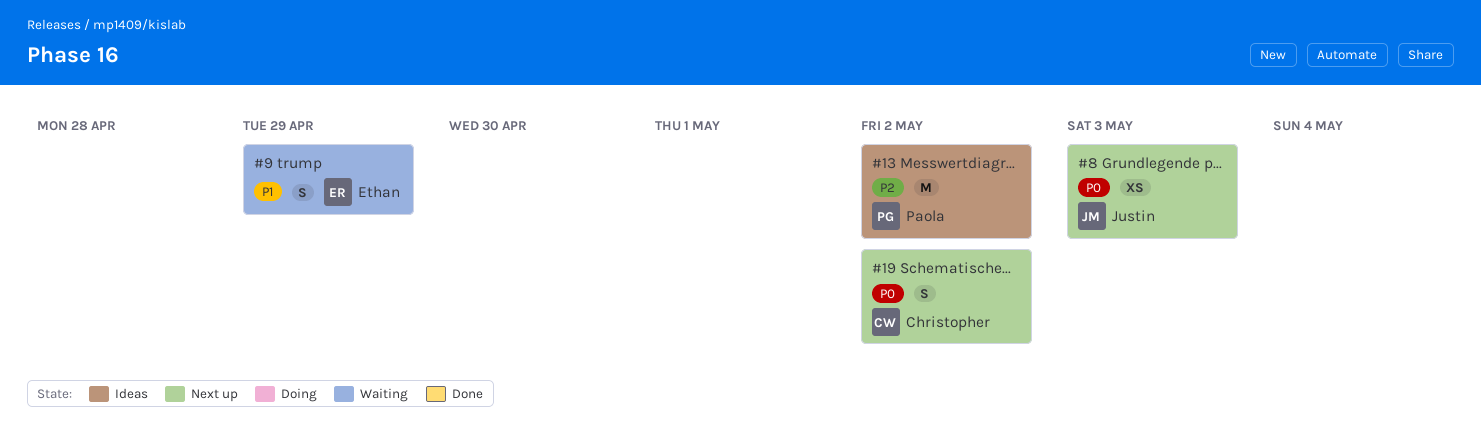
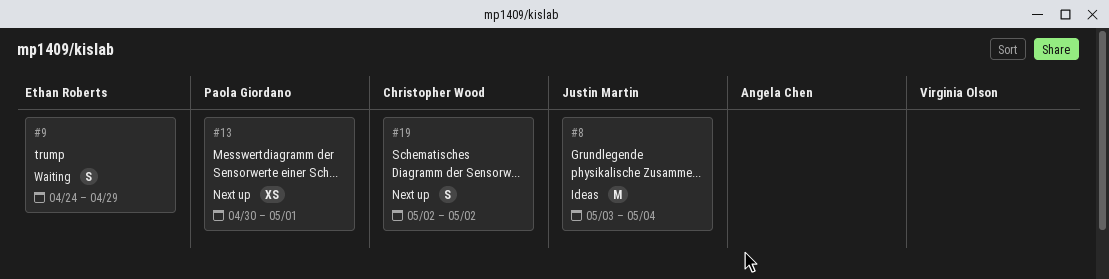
#8, status: Next up -> Ideas
#8, estimate: XS -> M
#8, due: May 3 -> May 4
#13, status: Ideas -> Next up
#13, estimate: M -> XS
#13, due: May 2 -> May 1

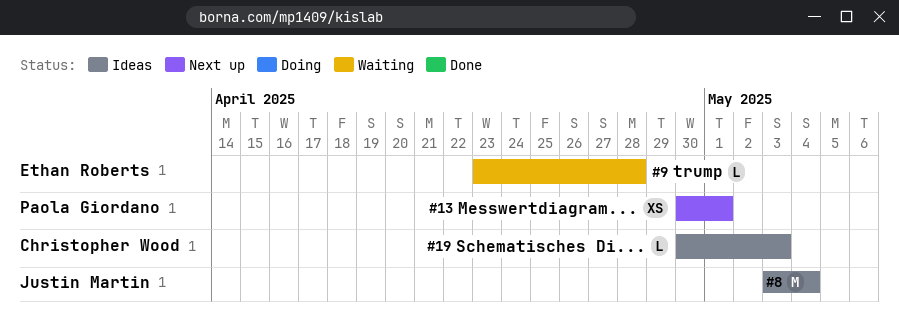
#9, estimate: S -> L
#9, start: Apr 24 -> Apr 23
#9, due: Apr 29 -> Apr 28
#19, status: Next up -> Ideas
#19, estimate: S -> L
#19, start: May 2 -> Apr 30
#19, due: May 2 -> May 3

